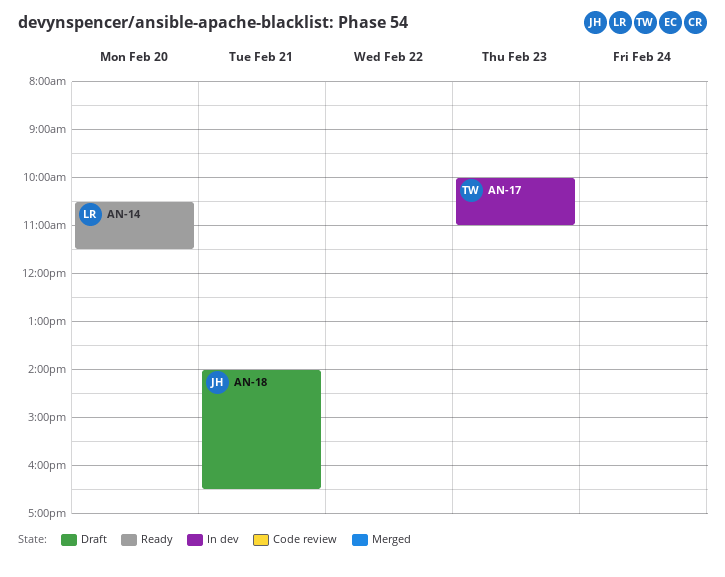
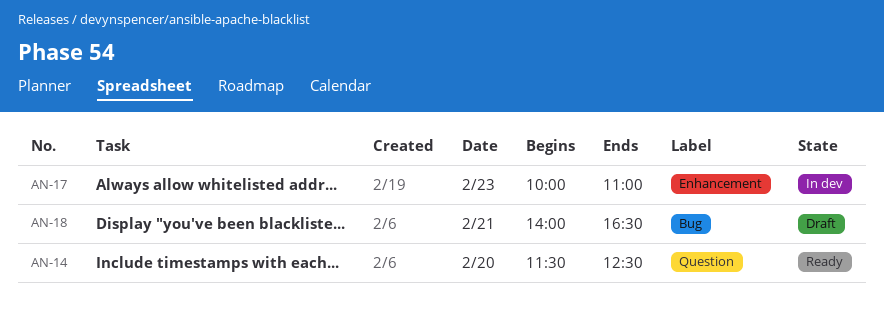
AN-14, begins: 10:30 -> 11:30
AN-14, ends: 11:30 -> 12:30

